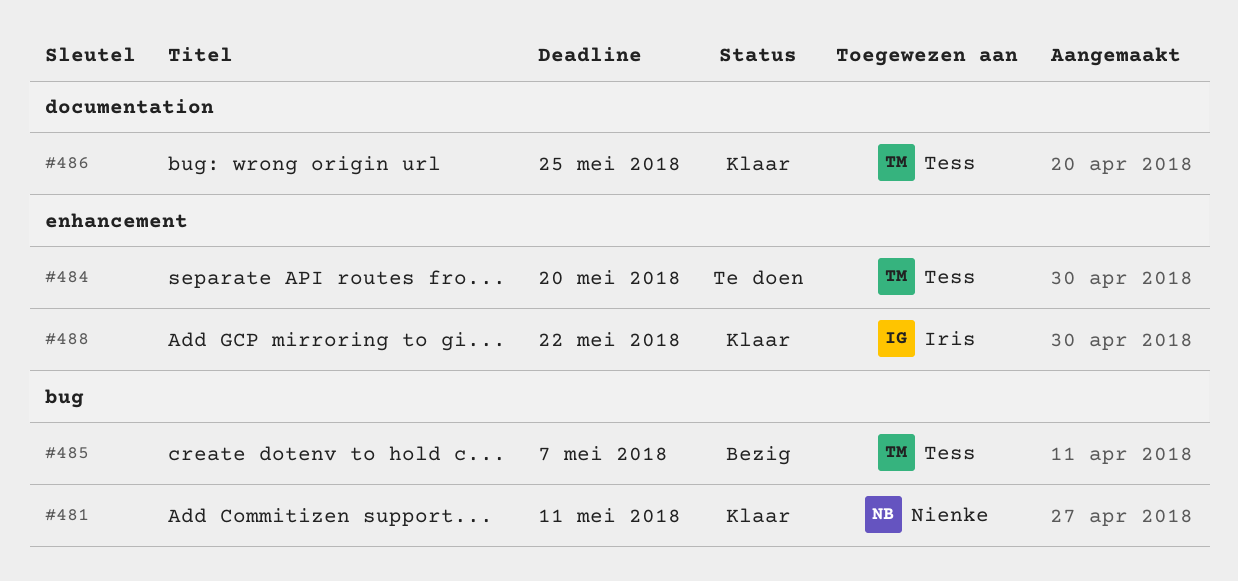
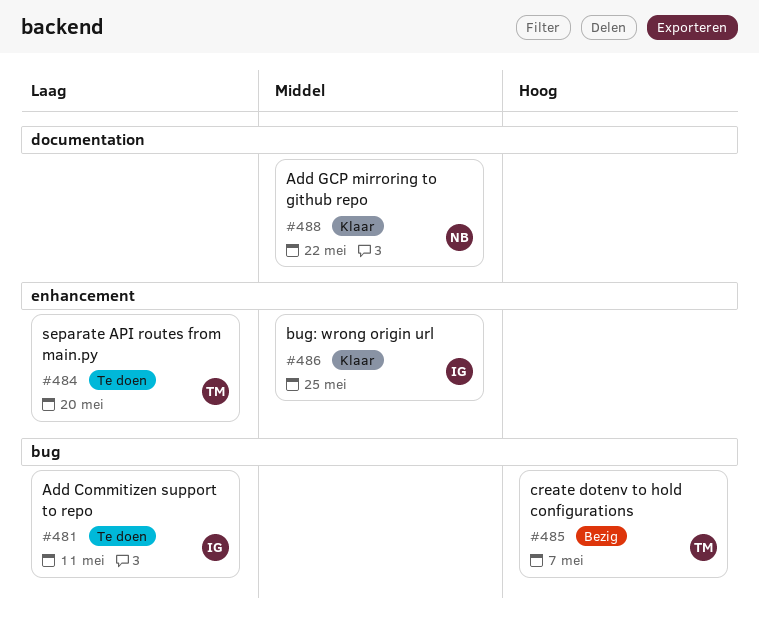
#481, status: Klaar -> Te doen
#481, owner: Nienke -> Iris
#486, owner: Tess -> Iris
#486, label: documentation -> enhancement
#488, owner: Iris -> Nienke
#488, label: enhancement -> documentation

